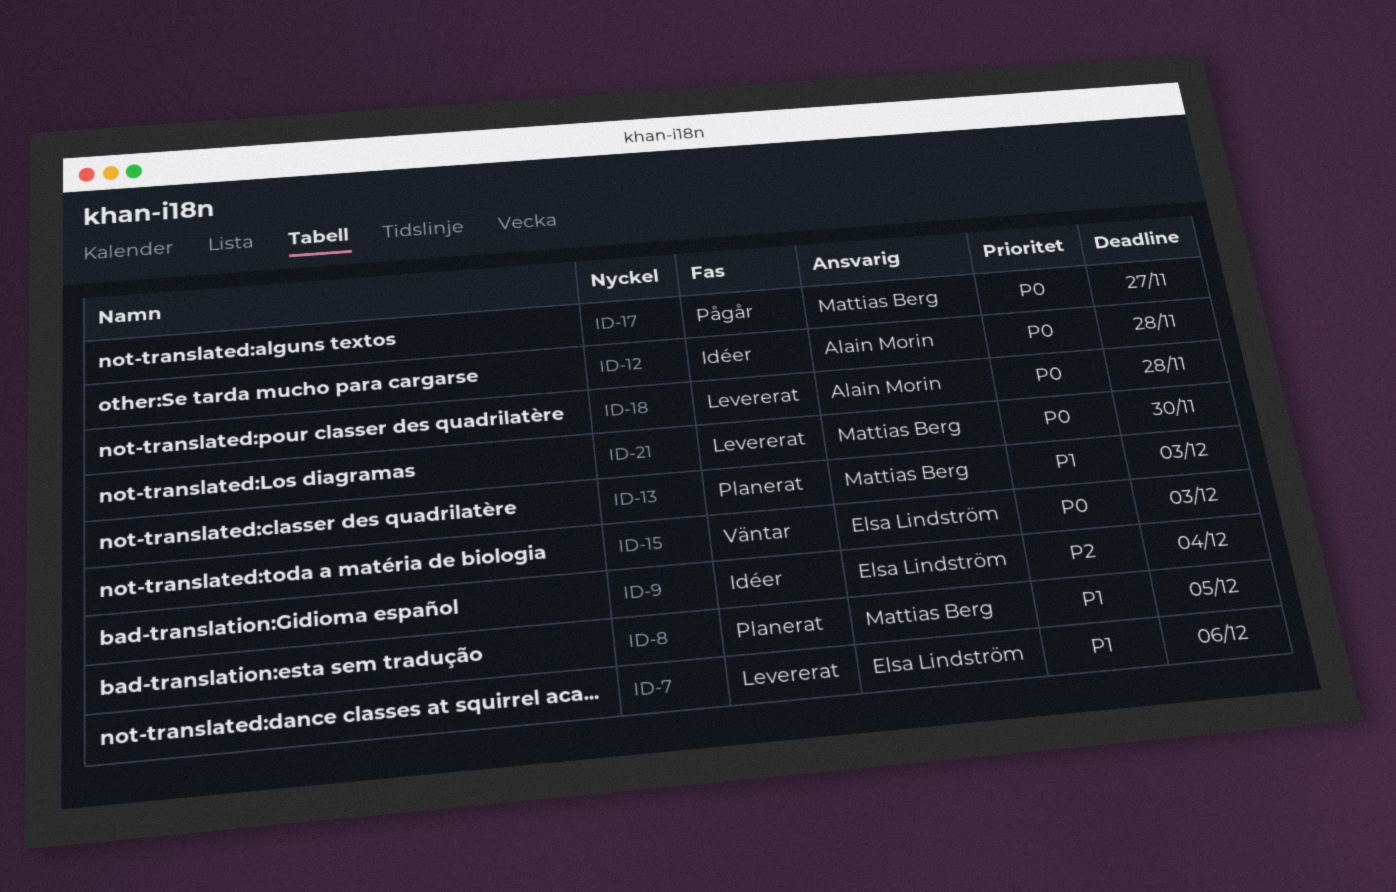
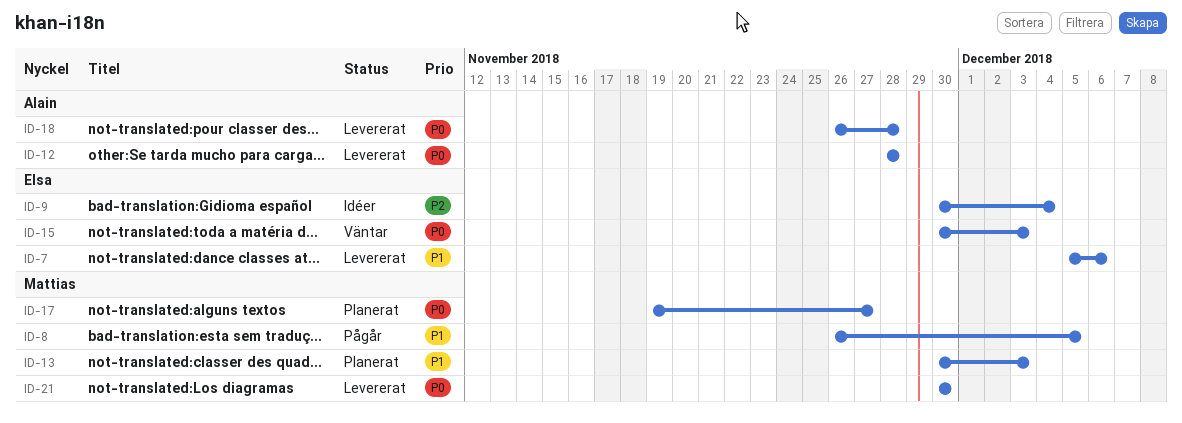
ID-8, status: Planerat -> Pågår
ID-12, status: Idéer -> Levererat
ID-17, status: Pågår -> Planerat

